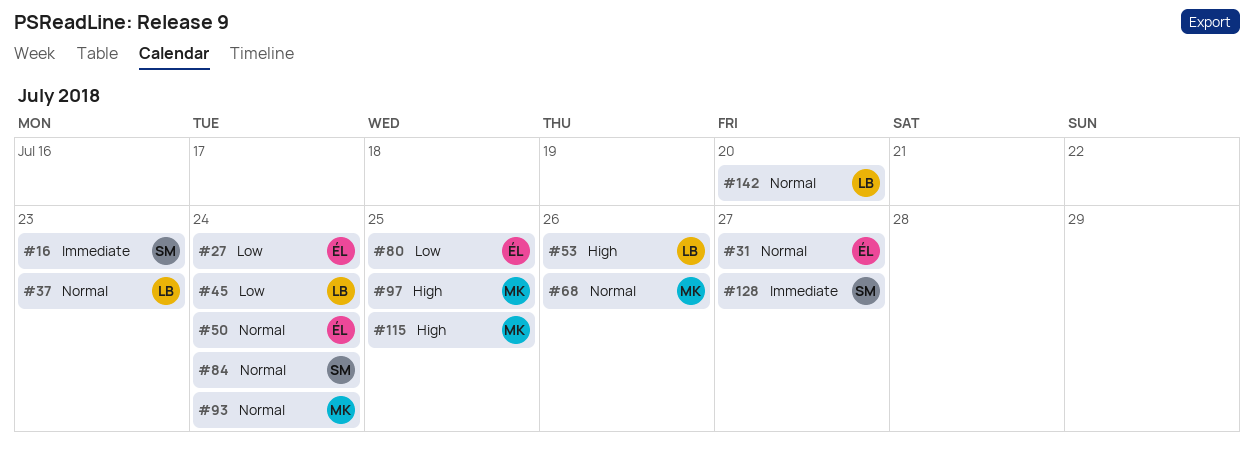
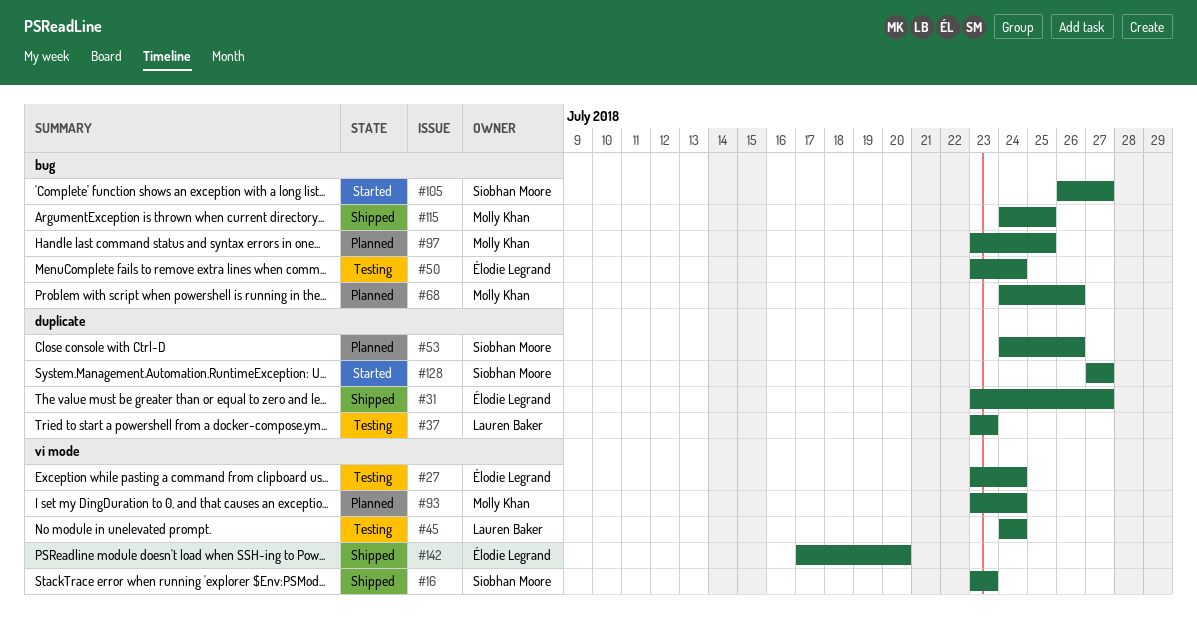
#53, owner: Lauren Baker -> Siobhan Moore
#80: present -> none
#84: present -> none
#105: none -> present
#142, owner: Lauren Baker -> Élodie Legrand

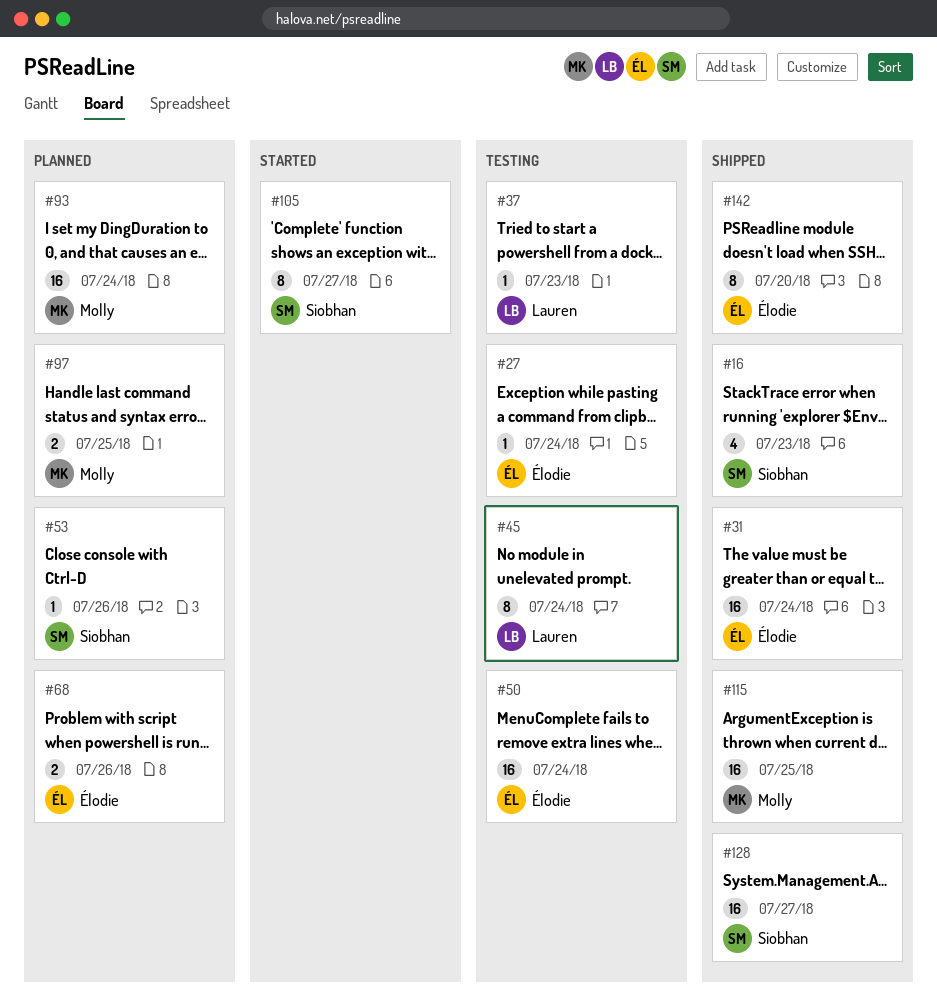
#31, due: Jul 27 -> Jul 24
#68, owner: Molly Khan -> Élodie Legrand
#128, status: Started -> Shipped

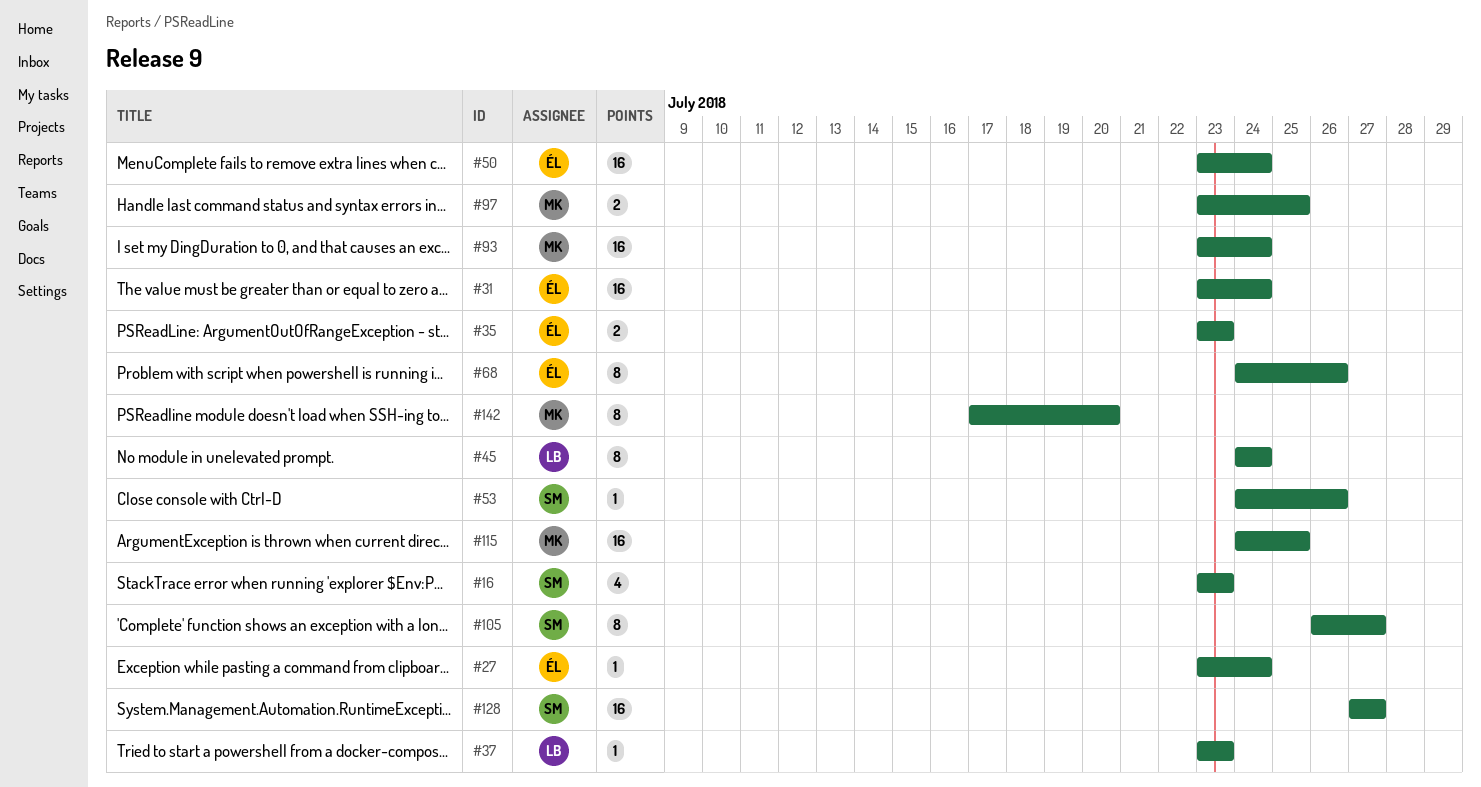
#35: none -> present
#68, estimate: 2 -> 8
#142, owner: Élodie -> Molly

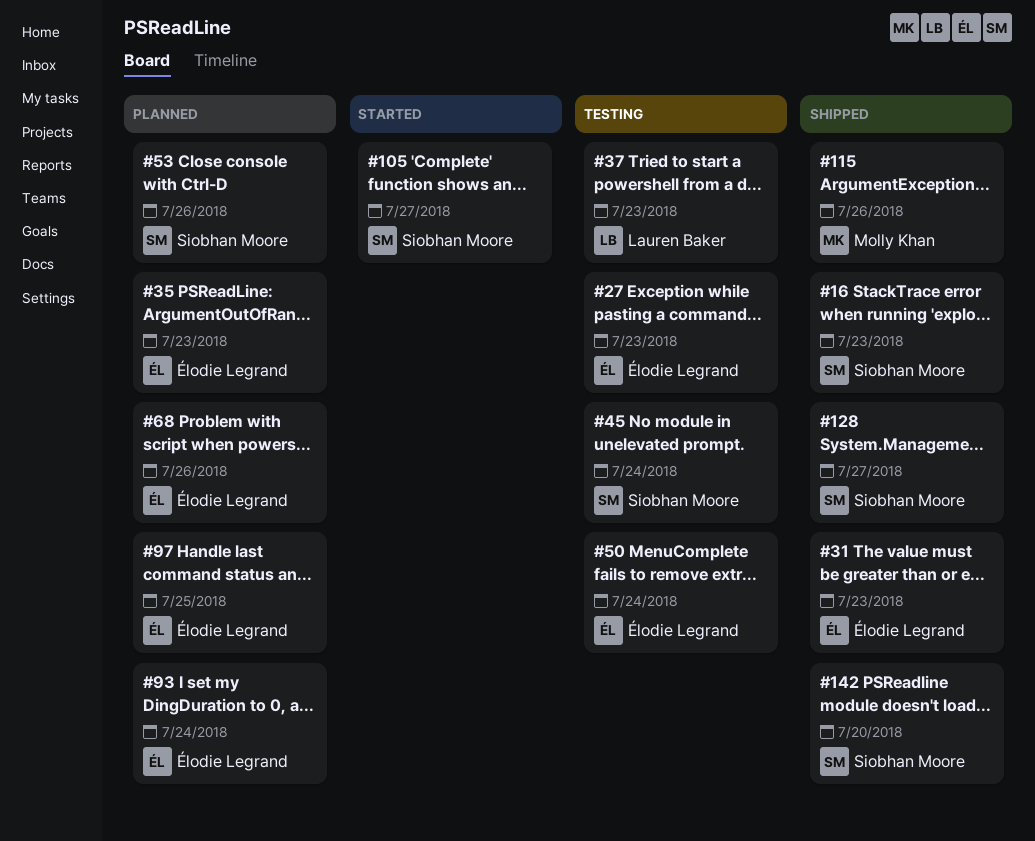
#27, due: Jul 24 -> Jul 23
#31, due: Jul 24 -> Jul 23
#45, owner: Lauren Baker -> Siobhan Moore
#93, owner: Molly Khan -> Élodie Legrand
#97, owner: Molly Khan -> Élodie Legrand
#115, due: Jul 25 -> Jul 26
#142, owner: Molly Khan -> Siobhan Moore

